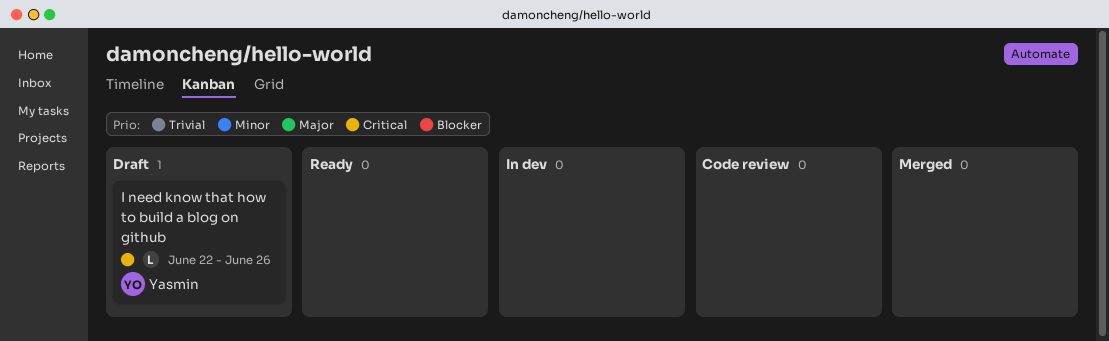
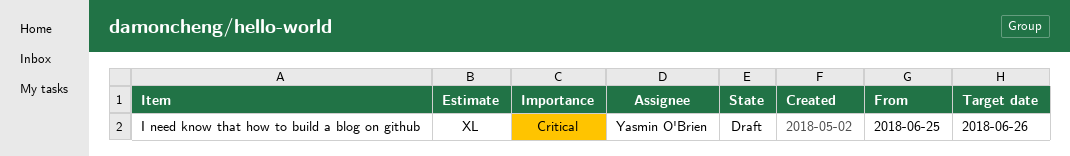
I need know that how to build a blog on github, estimate: L -> XL
I need know that how to build a blog on github, start: Jun 22 -> Jun 25

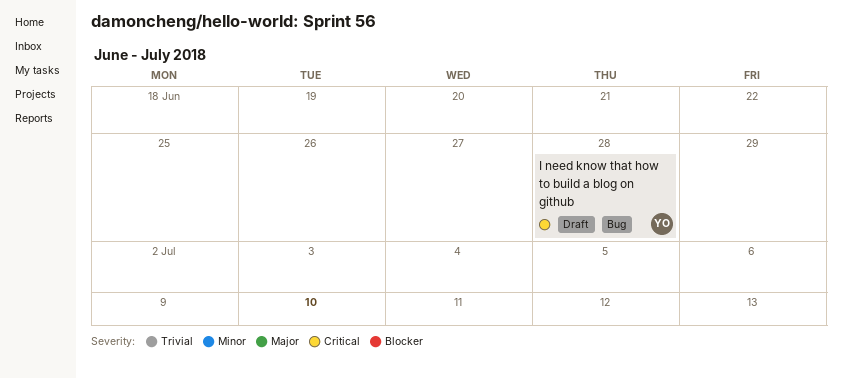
I need know that how to build a blog on github, due: Jun 26 -> Jun 28

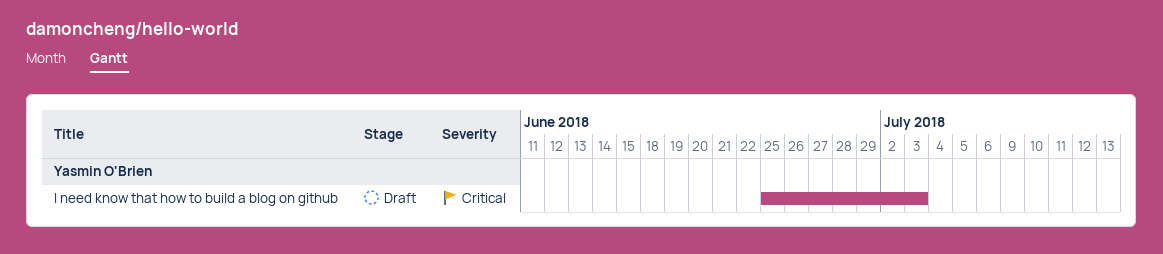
I need know that how to build a blog on github, due: Jun 28 -> Jul 3

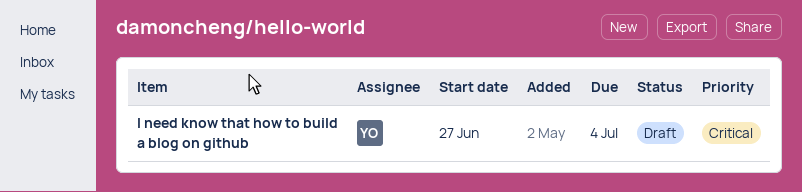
I need know that how to build a blog on github, start: Jun 25 -> Jun 27
I need know that how to build a blog on github, due: Jul 3 -> Jul 4

